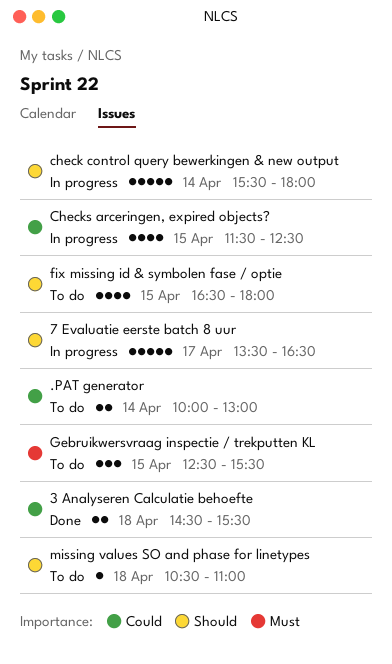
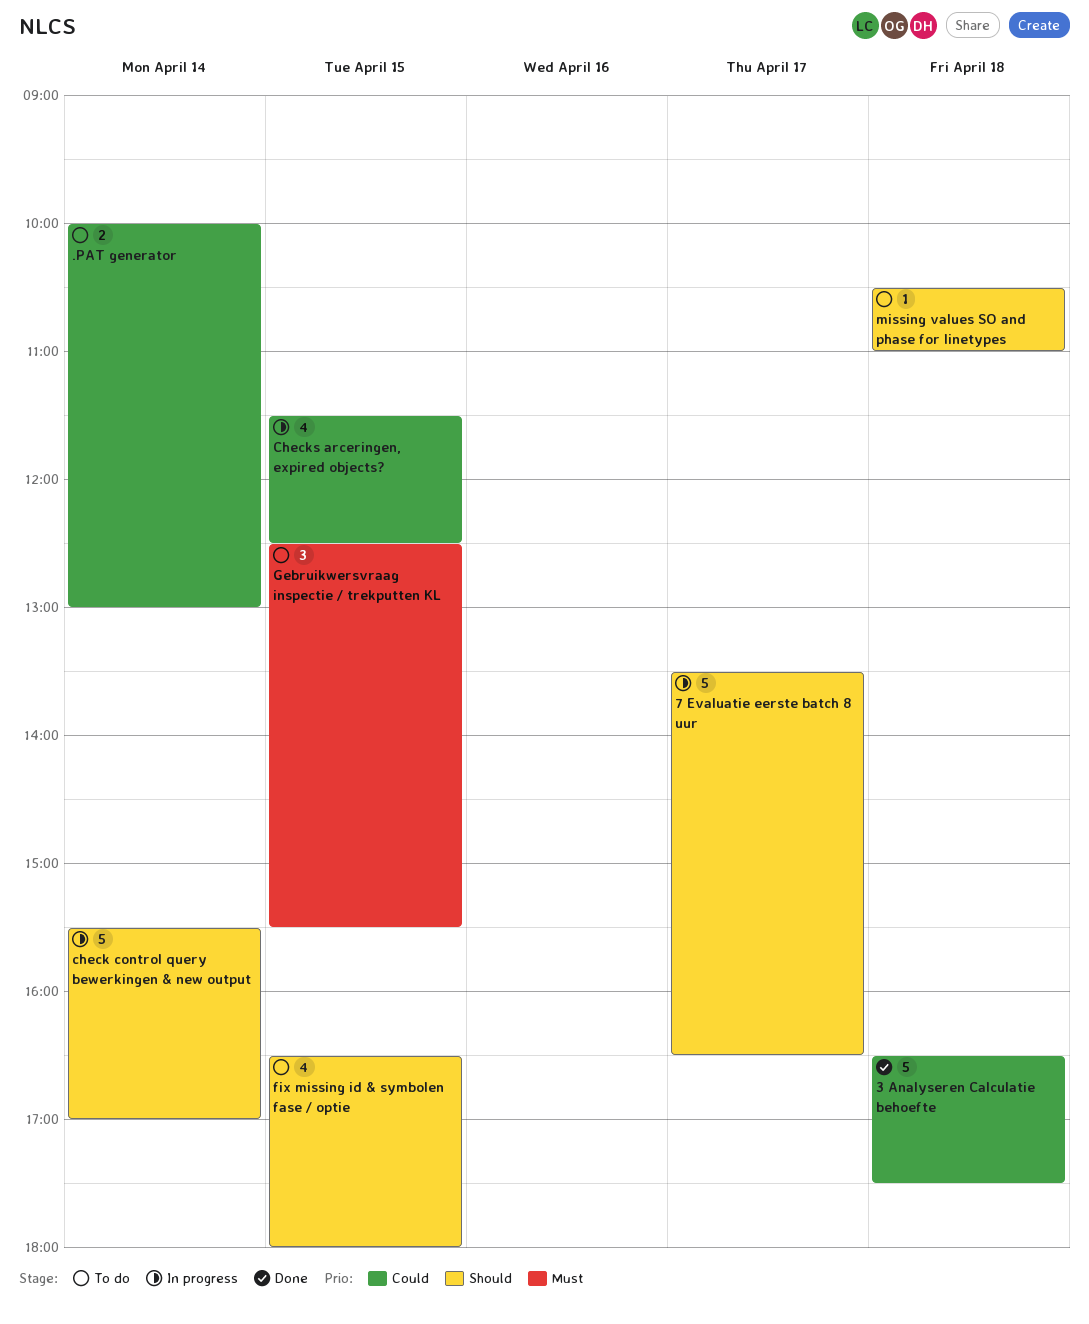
3 Analyseren Calculatie behoefte, estimate: 2 -> 5
3 Analyseren Calculatie behoefte, begins: 14:30 -> 16:30
3 Analyseren Calculatie behoefte, ends: 15:30 -> 17:30
check control query bewerkingen & new output, ends: 18:00 -> 17:00

